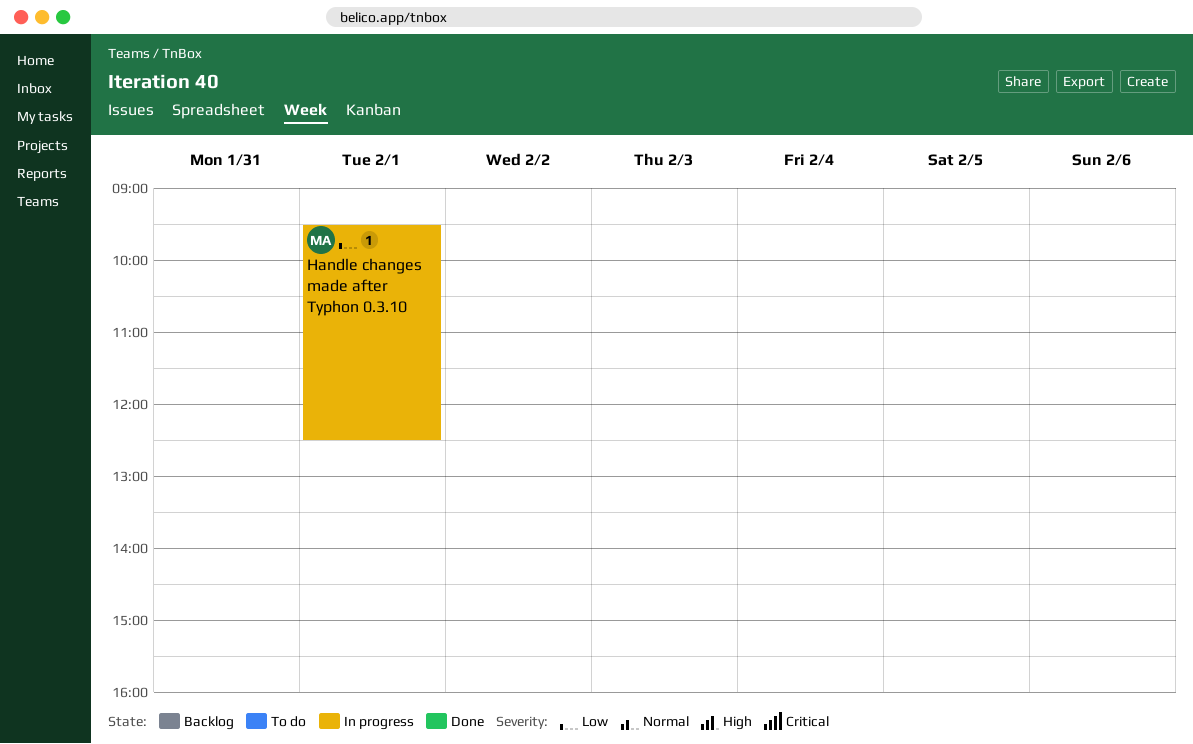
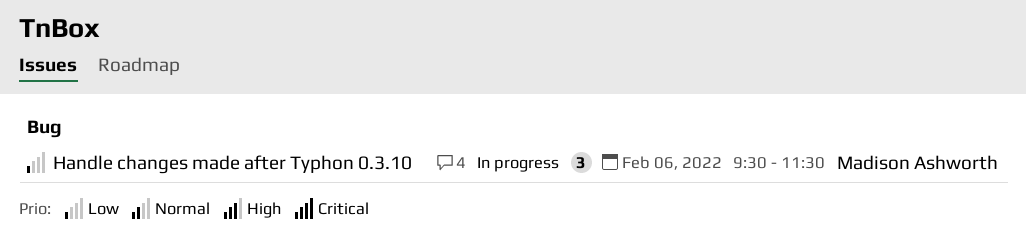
Handle changes made after Typhon 0.3.10, estimate: 1 -> 3
Handle changes made after Typhon 0.3.10, day: Feb 1 -> Feb 6
Handle changes made after Typhon 0.3.10, ends: 12:30 -> 11:30

